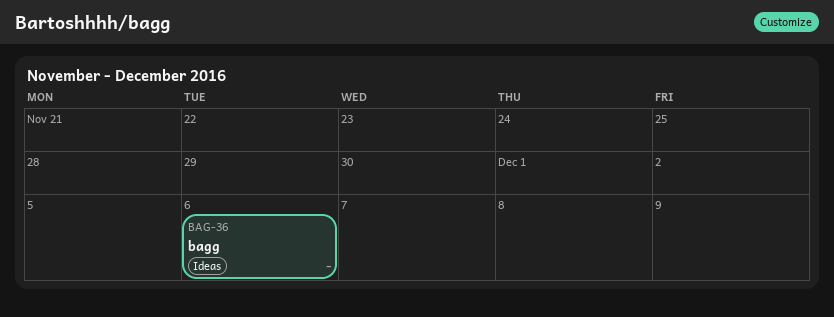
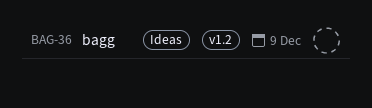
BAG-36, due: Dec 6 -> Dec 9

